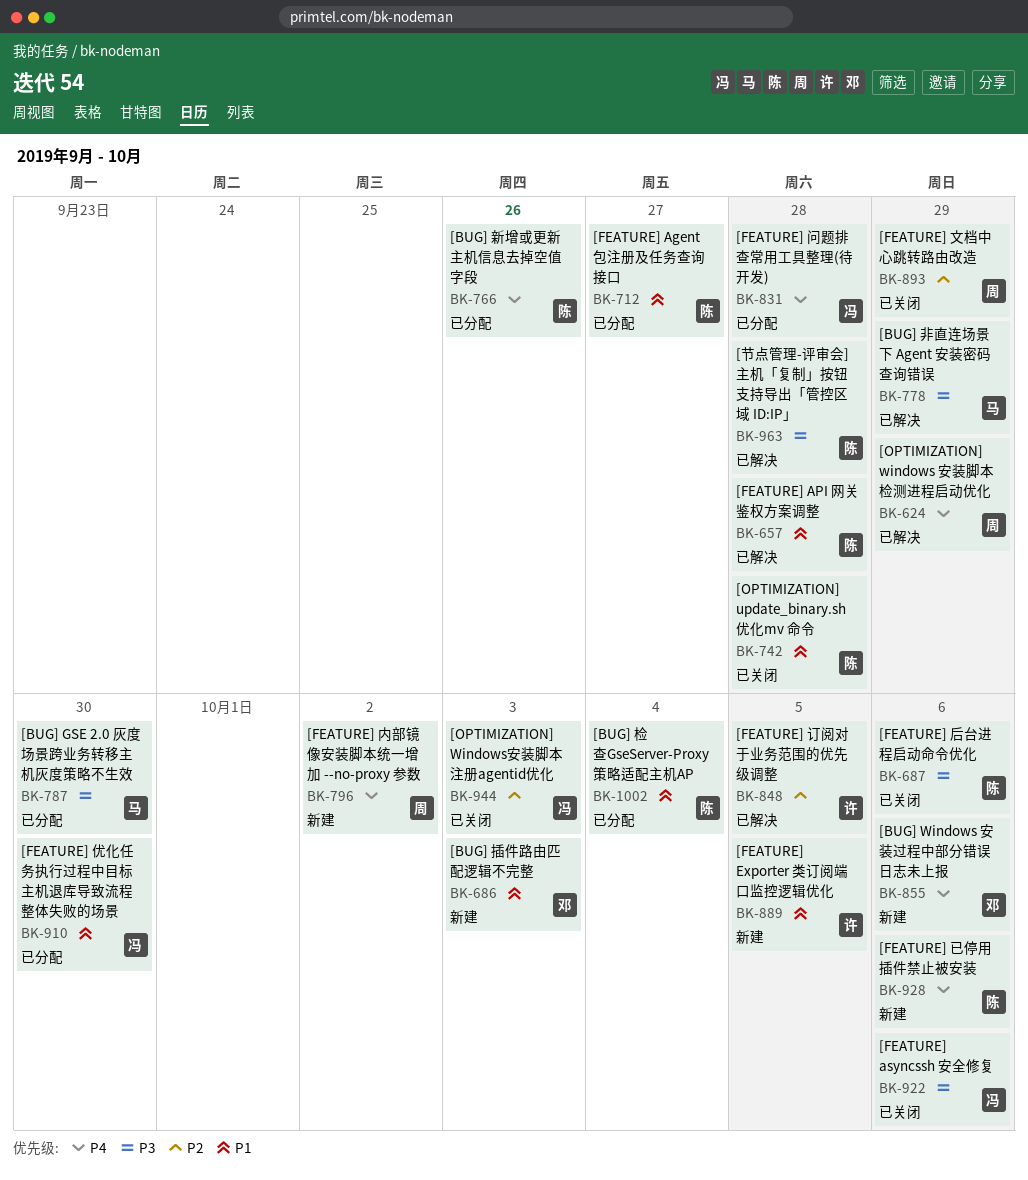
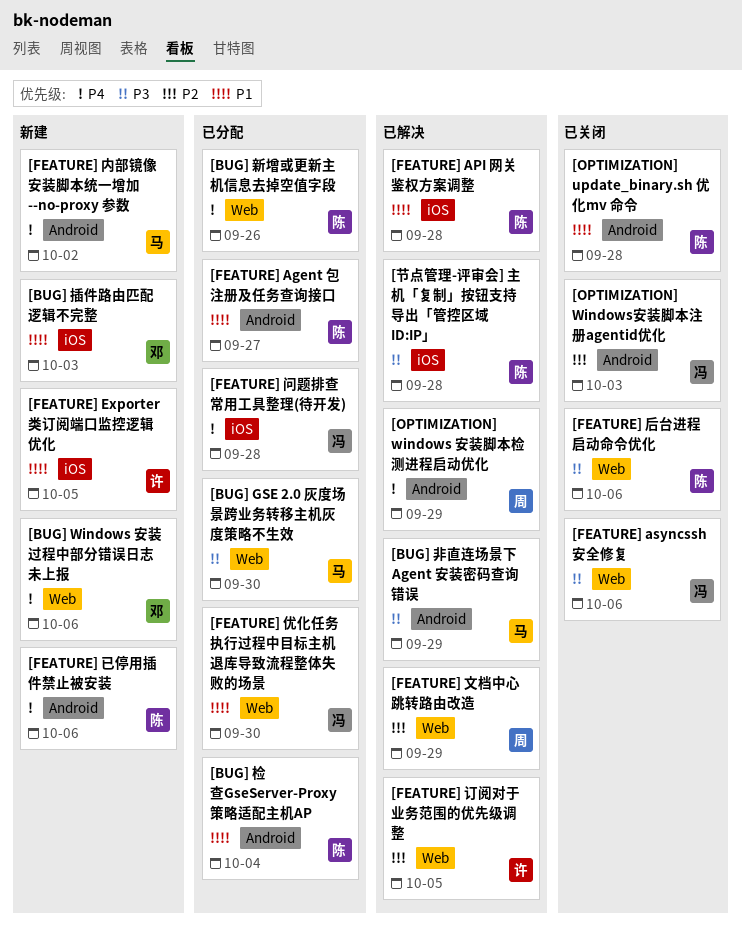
[FEATURE] 内部镜像安装脚本统一增加 --no-proxy 参数, owner: 周 -> 马
[FEATURE] 文档中心跳转路由改造, status: 已关闭 -> 已解决

